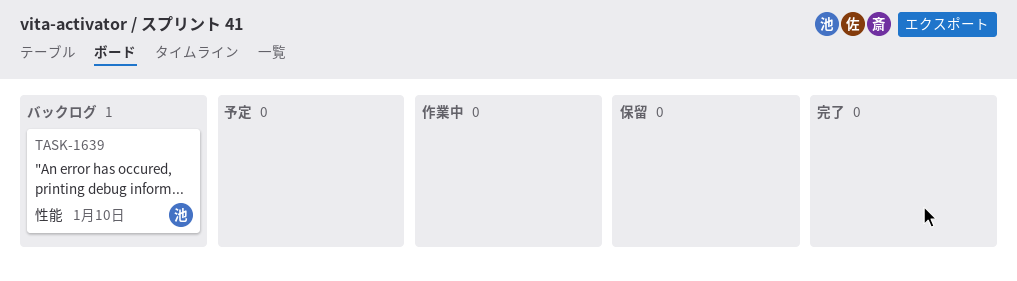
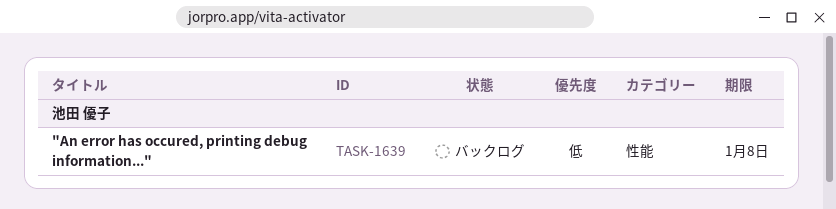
TASK-1639, due: Jan 10 -> Jan 8

